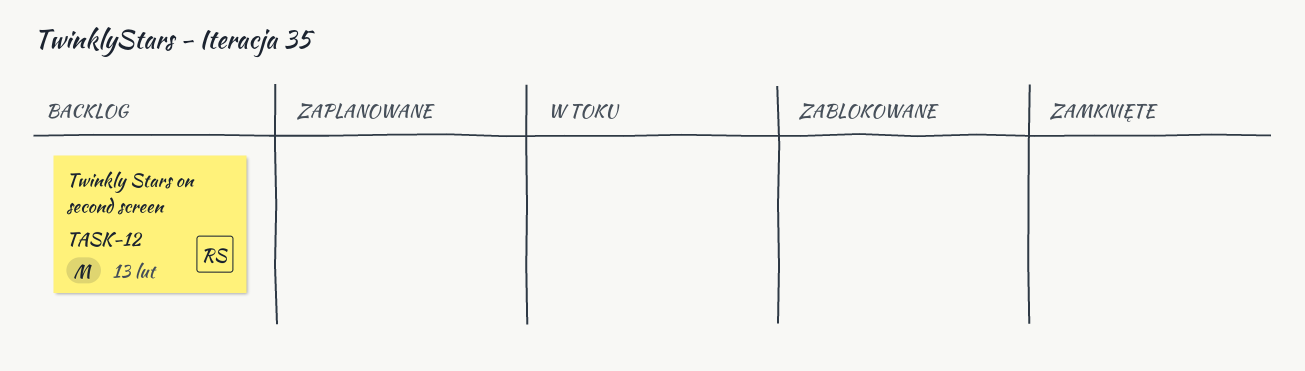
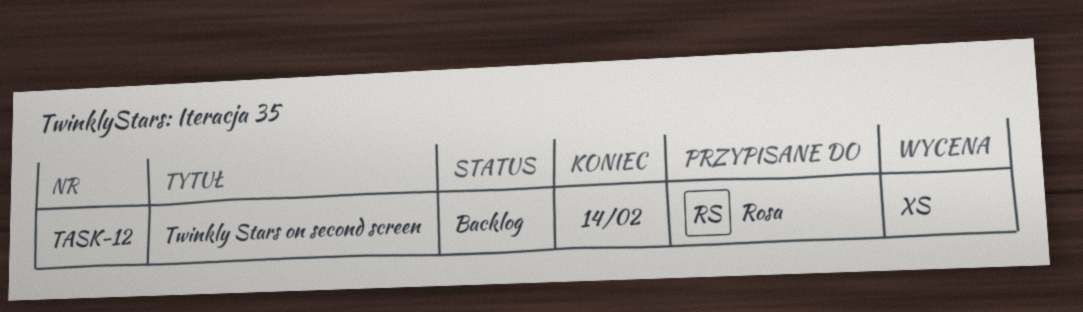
TASK-12, estimate: M -> XS
TASK-12, due: Feb 13 -> Feb 14

